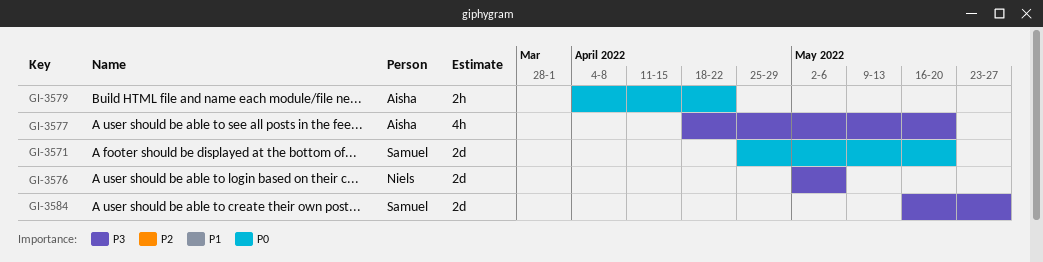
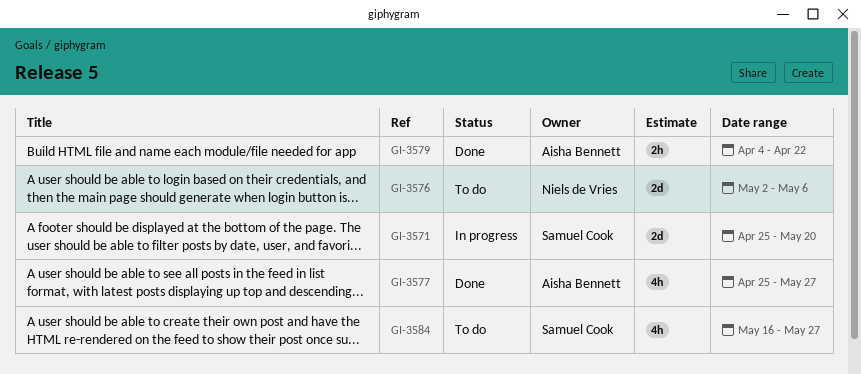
GI-3577, start: Apr 18 -> Apr 25
GI-3577, due: May 20 -> May 27
GI-3584, estimate: 2d -> 4h

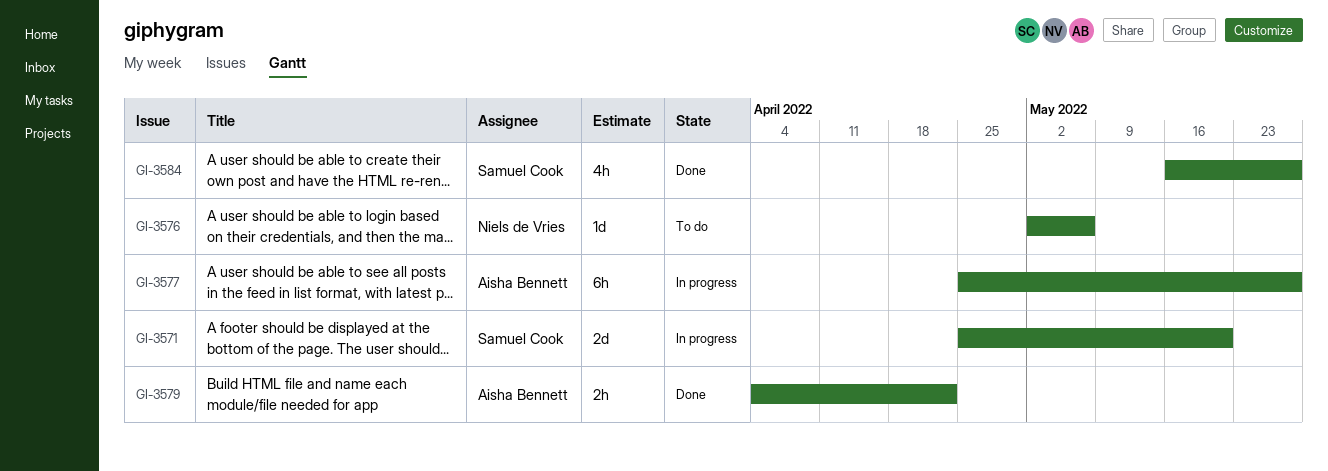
GI-3576, estimate: 2d -> 1d
GI-3577, status: Done -> In progress
GI-3577, estimate: 4h -> 6h
GI-3584, status: To do -> Done

